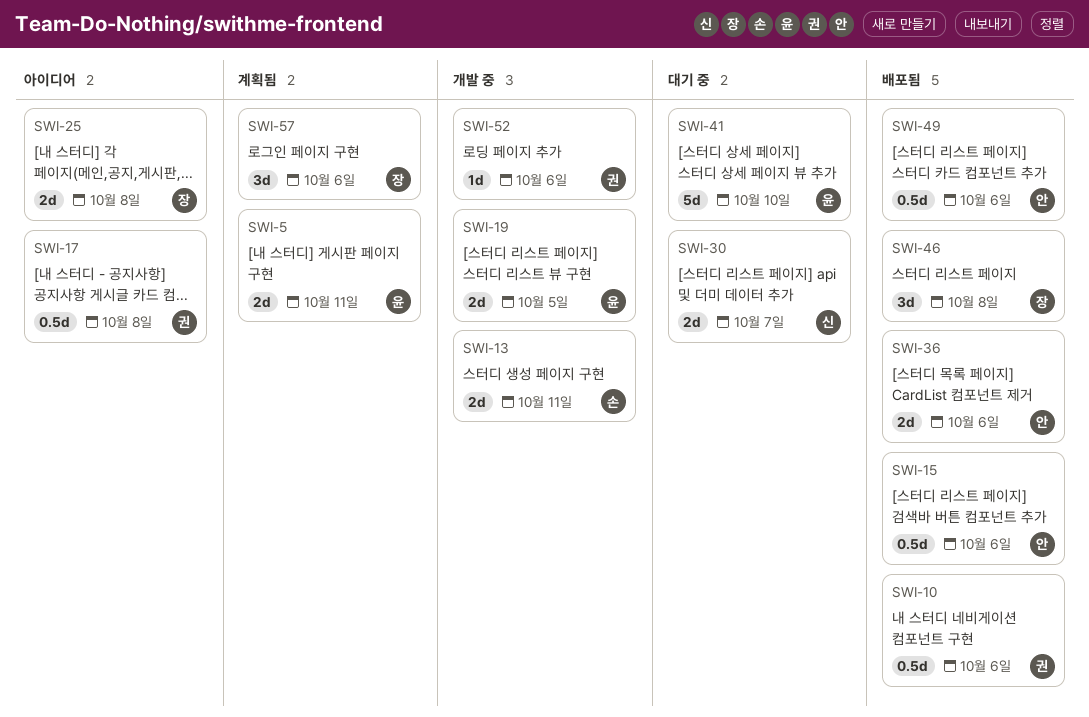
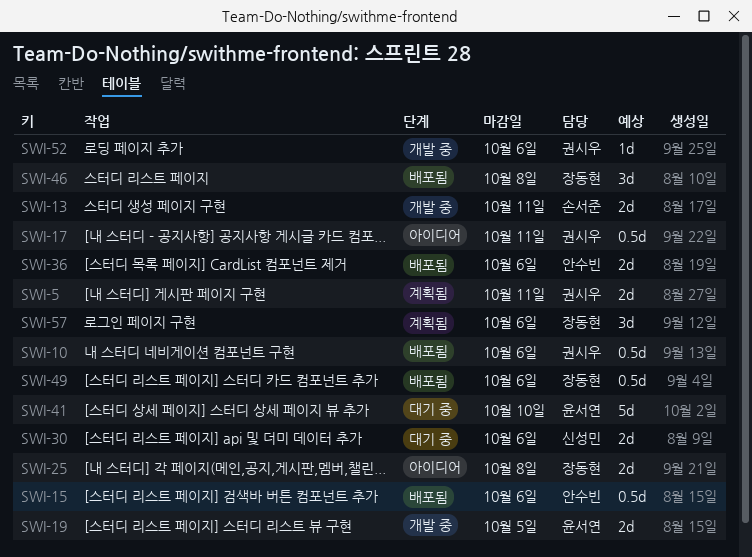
SWI-5, owner: 윤서연 -> 권시우
SWI-17, due: Oct 8 -> Oct 11
SWI-30, due: Oct 7 -> Oct 6
SWI-49, owner: 안수빈 -> 장동현

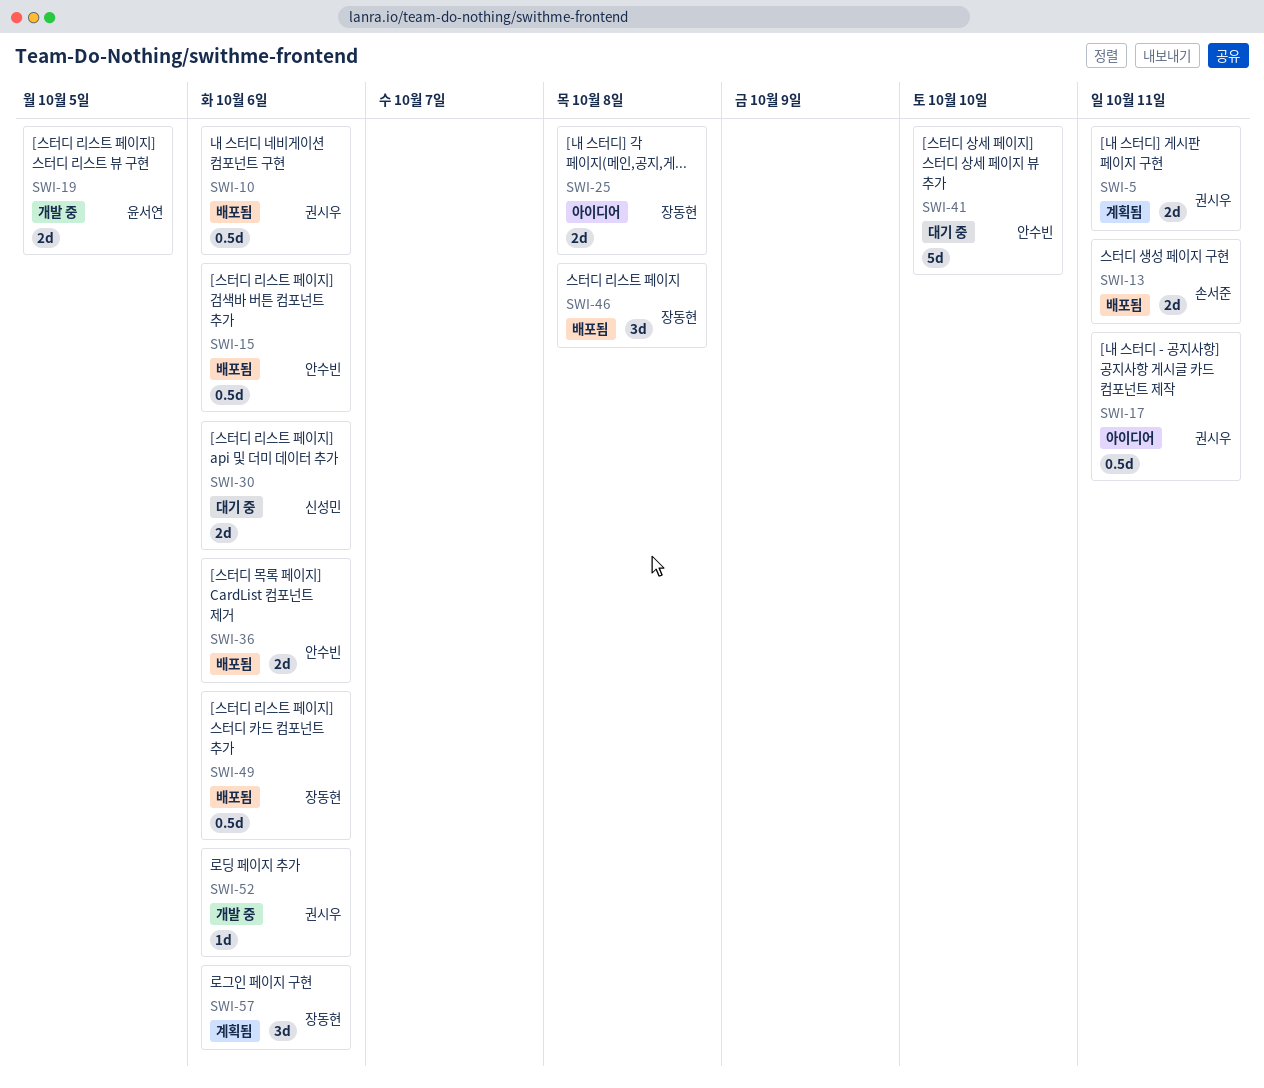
SWI-13, status: 개발 중 -> 배포됨
SWI-41, owner: 윤서연 -> 안수빈

